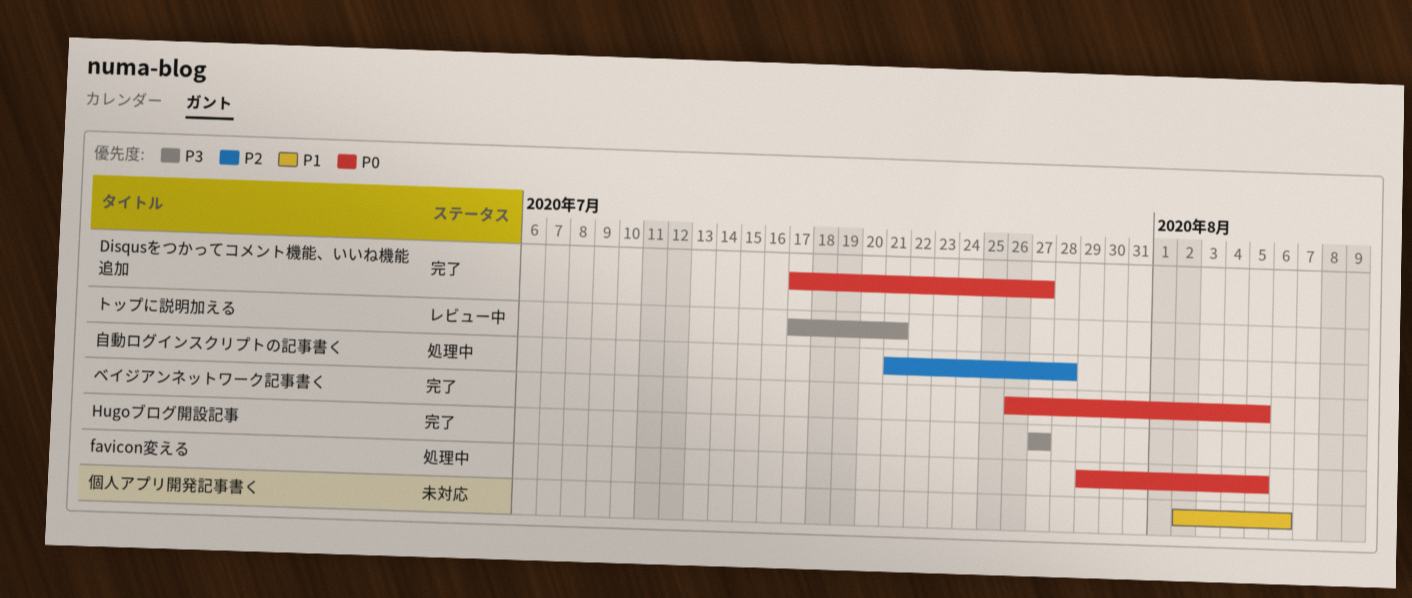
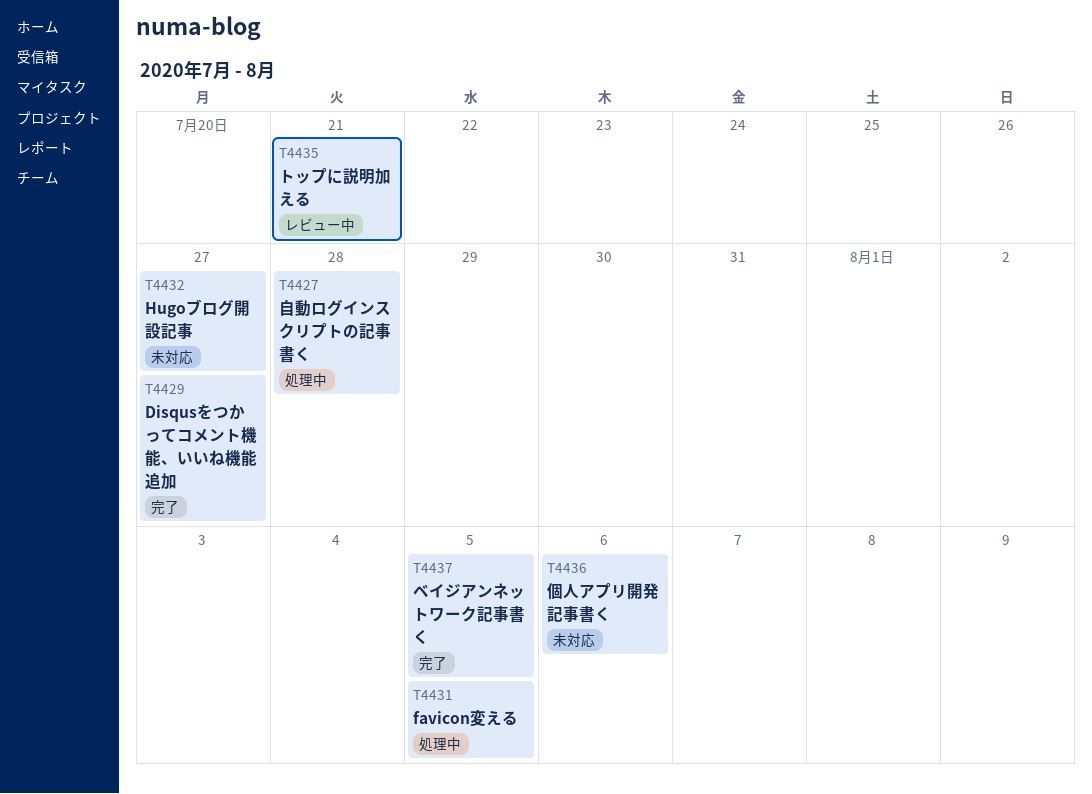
Hugoブログ開設記事, status: 完了 -> 未対応

